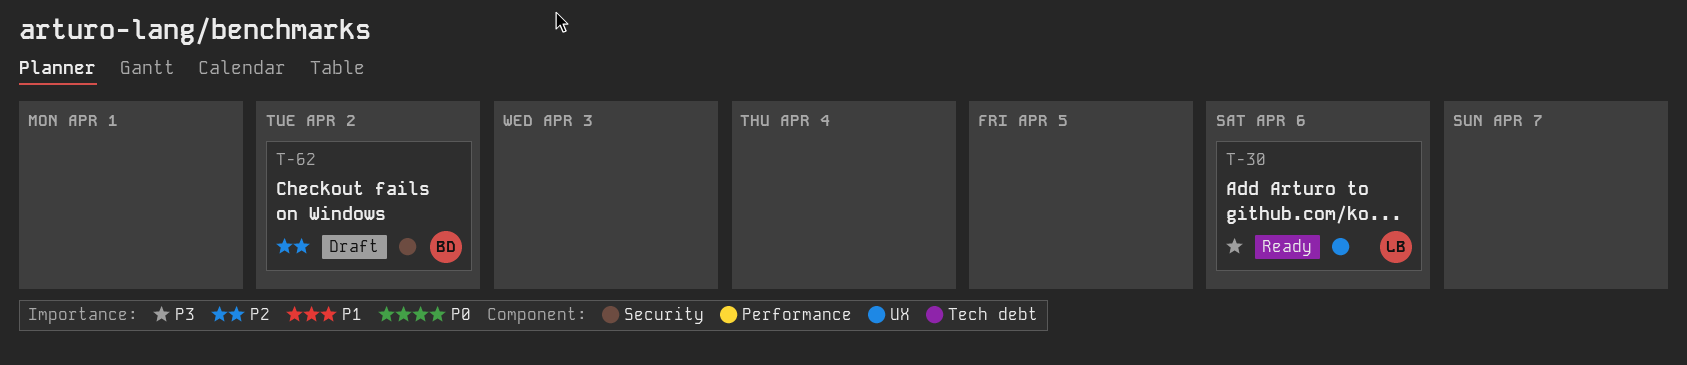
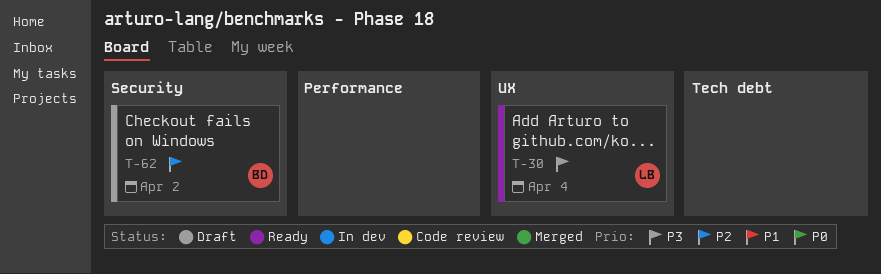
T-30, due: Apr 6 -> Apr 4

